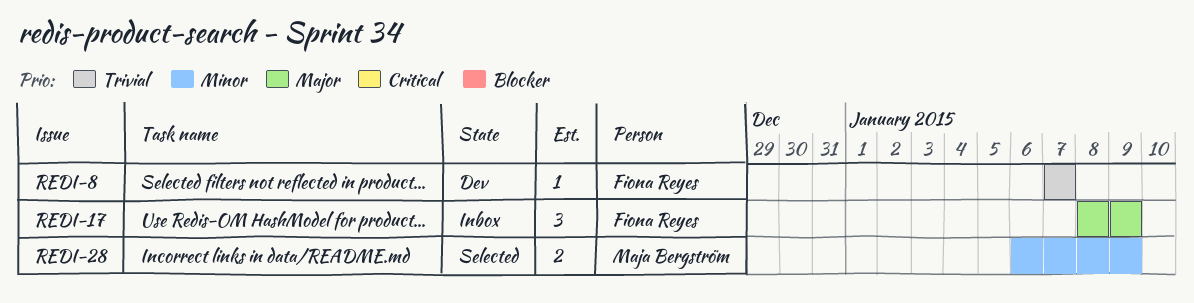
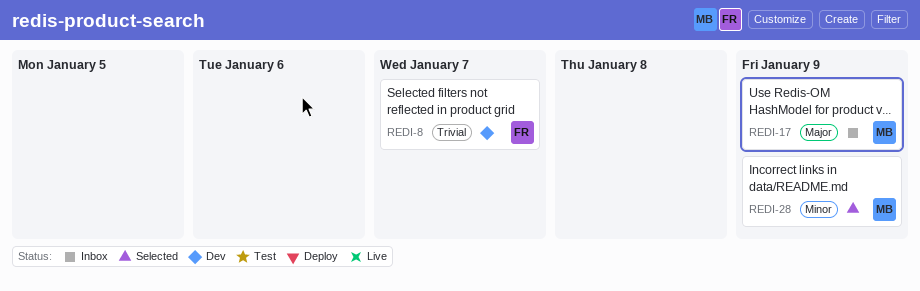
REDI-17, owner: Fiona Reyes -> Maja Bergström

